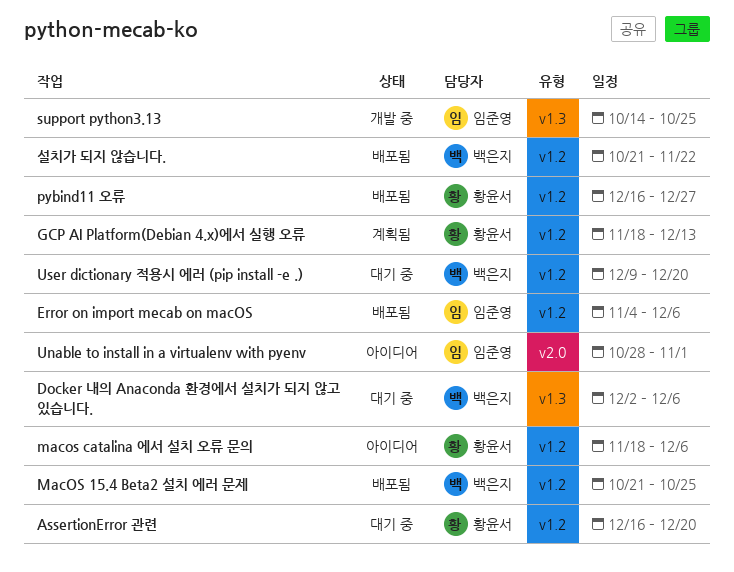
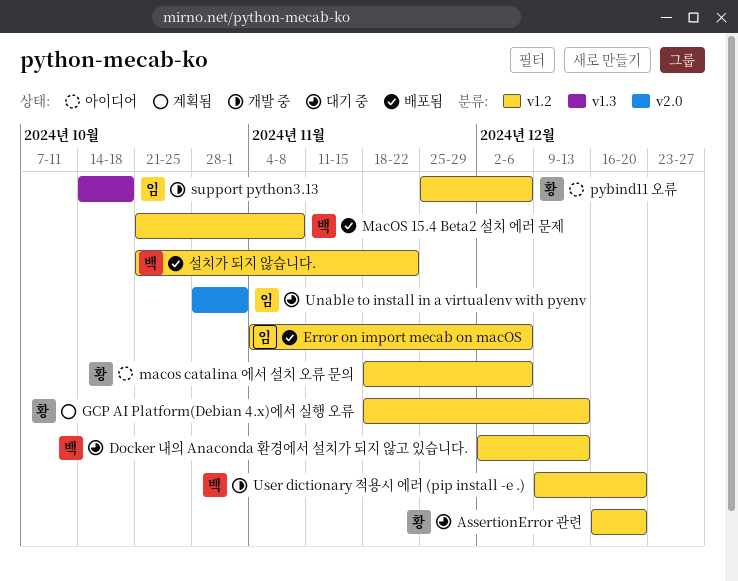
Docker 내의 Anaconda 환경에서 설치가 되지 않고 있습니다., label: v1.3 -> v1.2
Docker 내의 Anaconda 환경에서 설치가 되지 않고 있습니다., due: Dec 6 -> Dec 13
MacOS 15.4 Beta2 설치 에러 문제, due: Oct 25 -> Nov 8
pybind11 오류, status: 배포됨 -> 아이디어
pybind11 오류, start: Dec 16 -> Nov 25
pybind11 오류, due: Dec 27 -> Dec 6
support python3.13, due: Oct 25 -> Oct 18
Unable to install in a virtualenv with pyenv, status: 아이디어 -> 대기 중
User dictionary 적용시 에러 (pip install -e .), status: 대기 중 -> 개발 중

